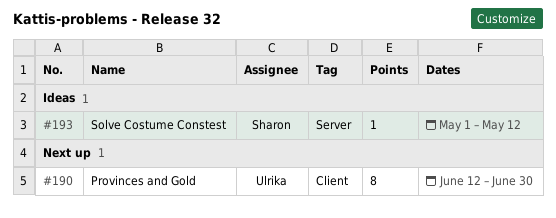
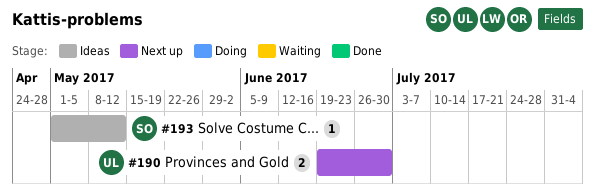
#190, estimate: 8 -> 2
#190, start: Jun 12 -> Jun 19

